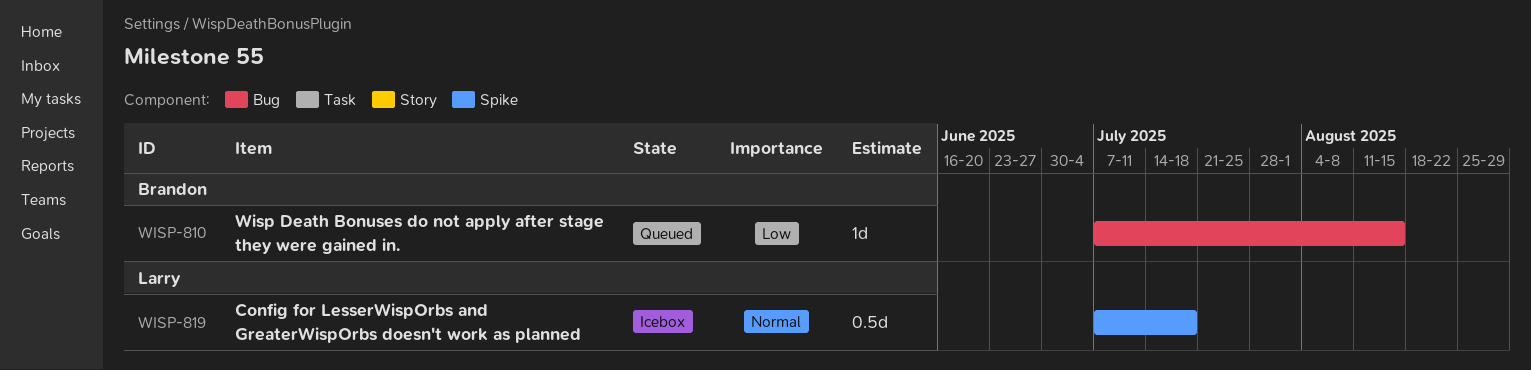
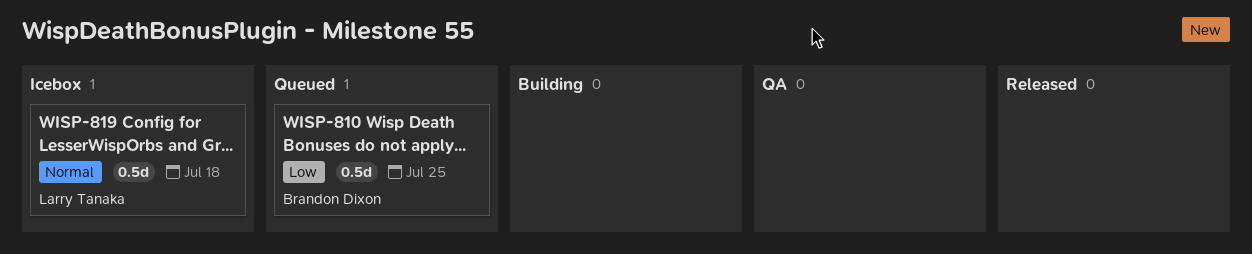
WISP-810, estimate: 1d -> 0.5d
WISP-810, due: Aug 15 -> Jul 25

